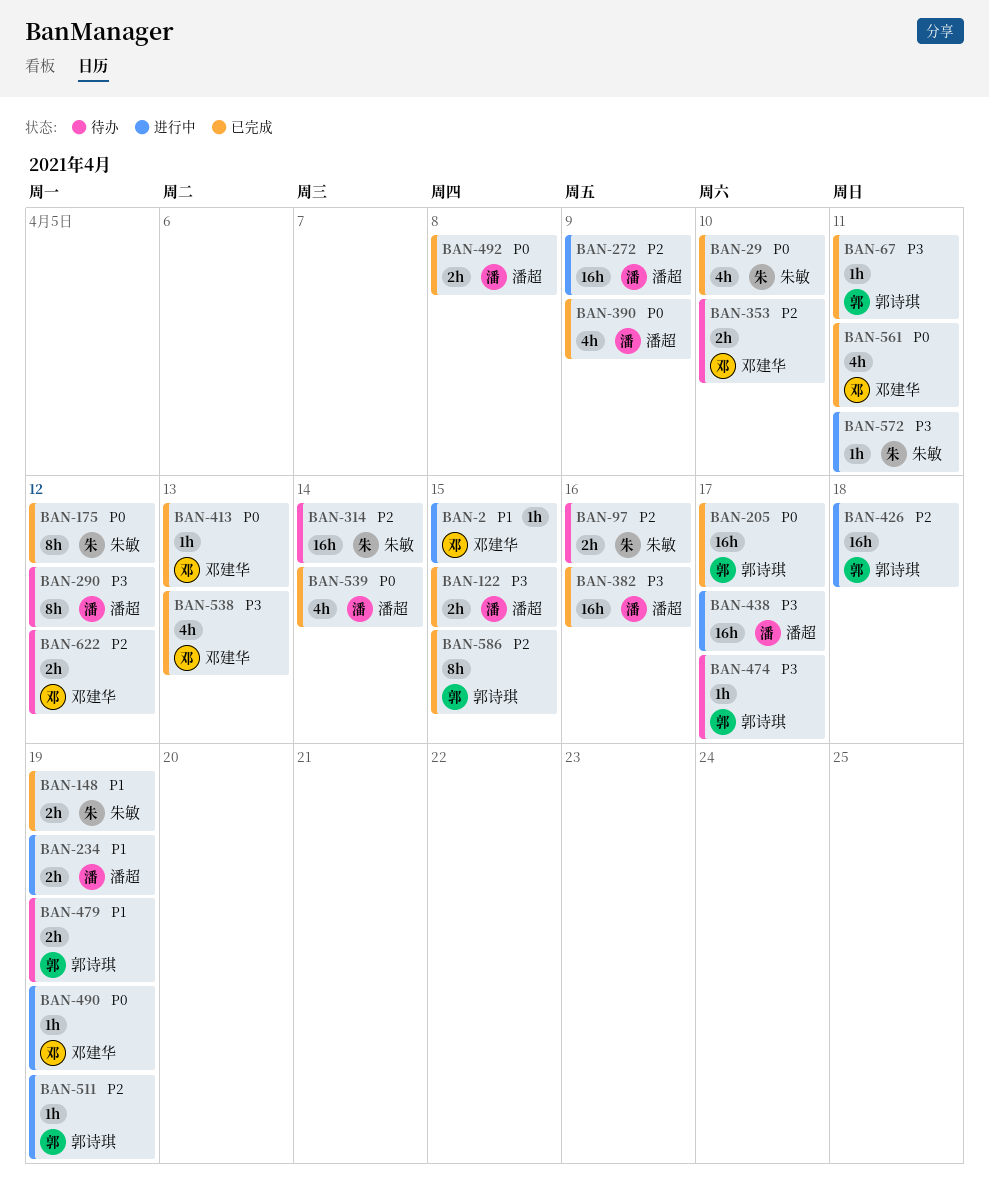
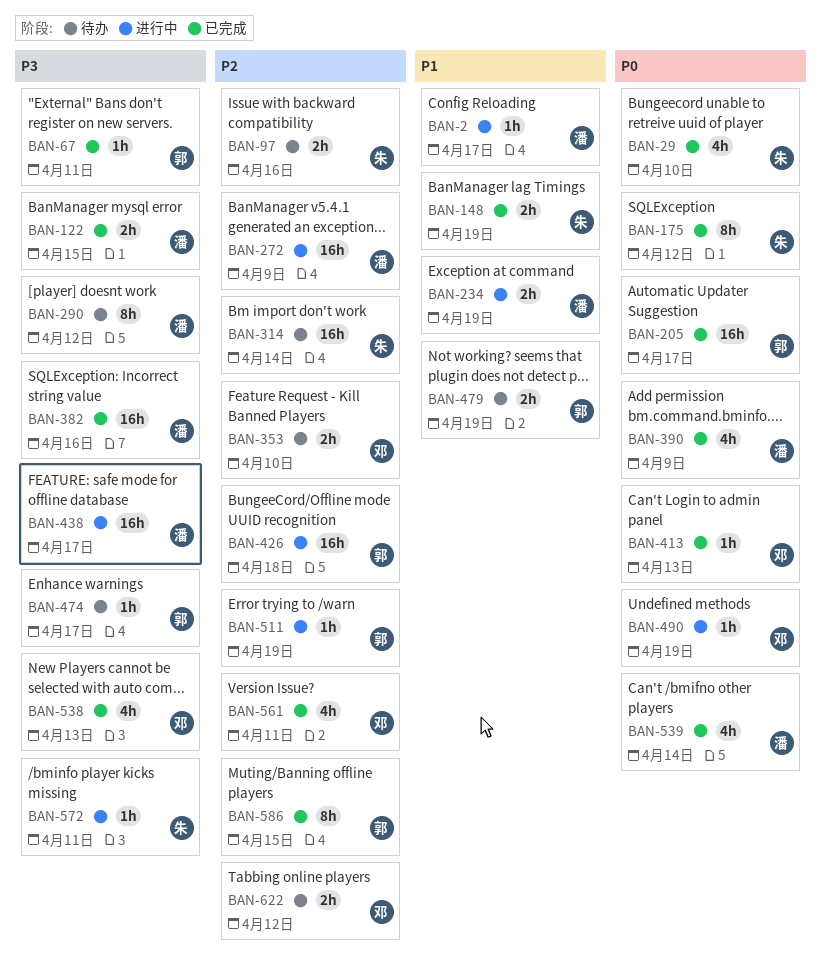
BAN-2, owner: 邓建华 -> 潘超
BAN-2, due: Apr 15 -> Apr 17
BAN-492: present -> none
BAN-561, priority: P0 -> P2

